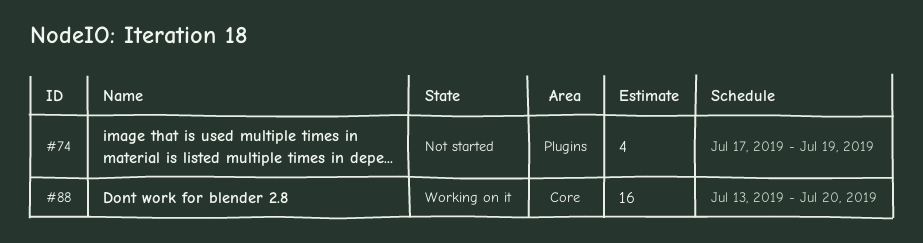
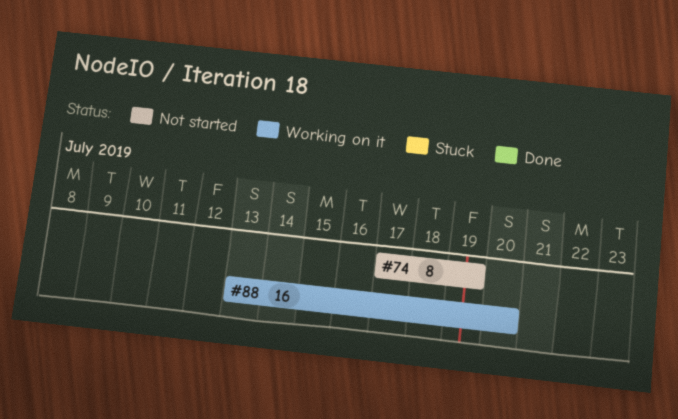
#74, estimate: 4 -> 8

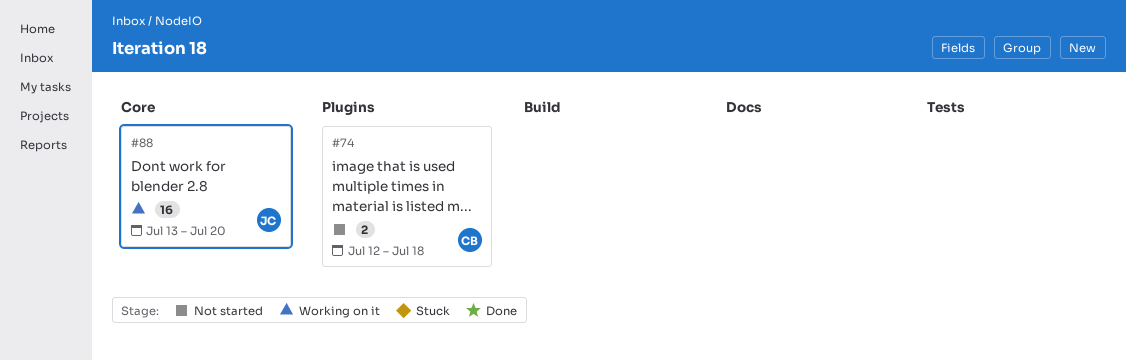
#74, estimate: 8 -> 2
#74, start: Jul 17 -> Jul 12
#74, due: Jul 19 -> Jul 18

